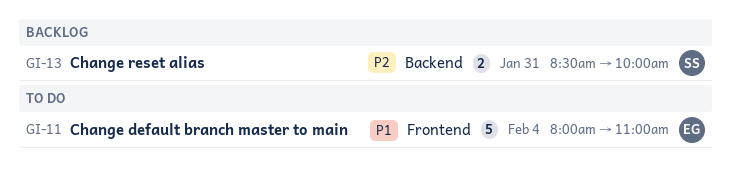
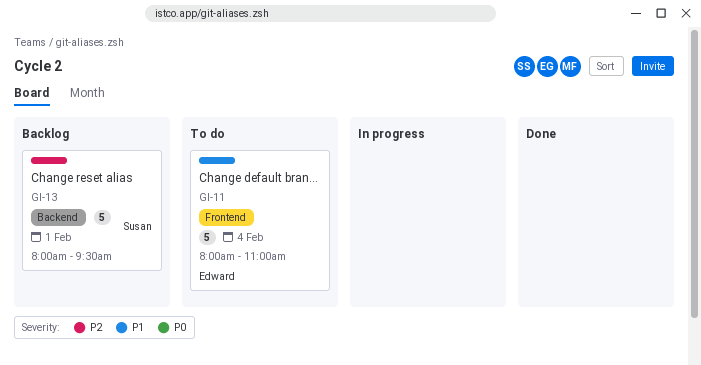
GI-13, estimate: 2 -> 5
GI-13, day: Jan 31 -> Feb 1
GI-13, begins: 08:30 -> 08:00
GI-13, ends: 10:00 -> 09:30

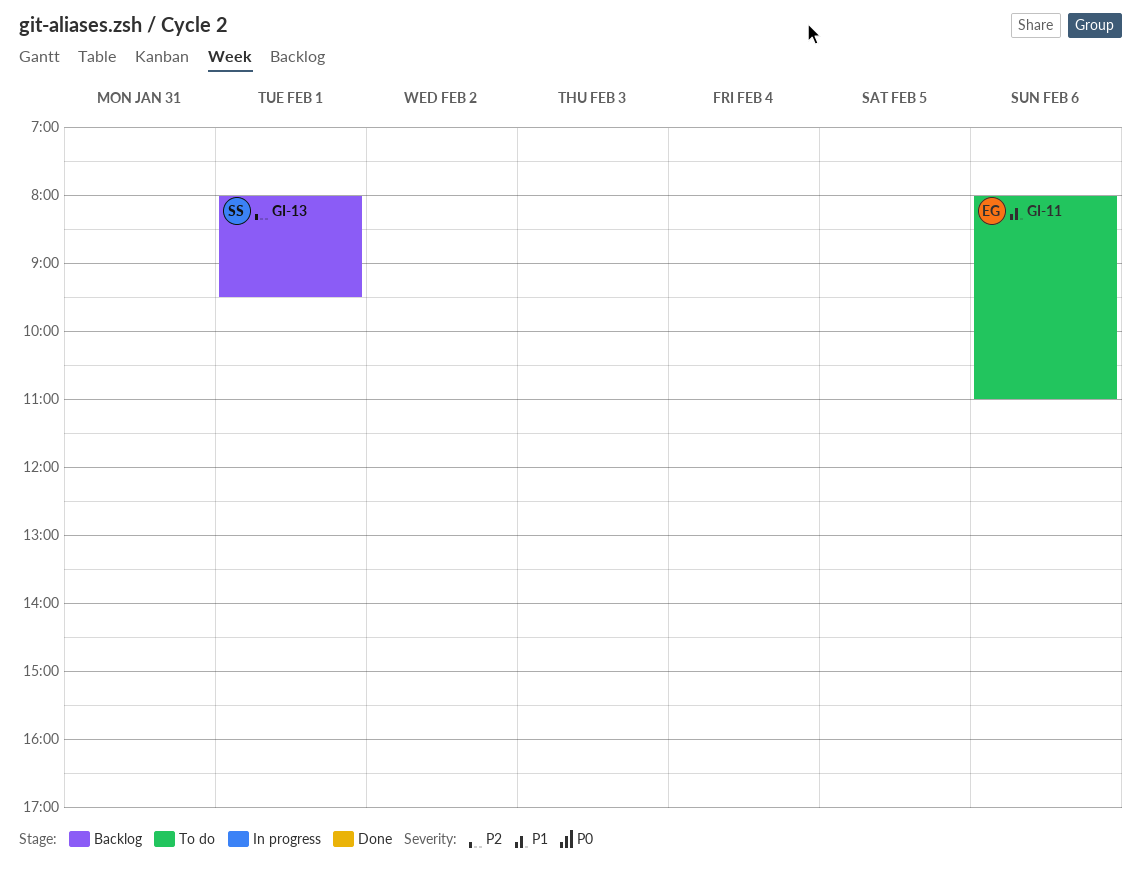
GI-11, day: Feb 4 -> Feb 6

